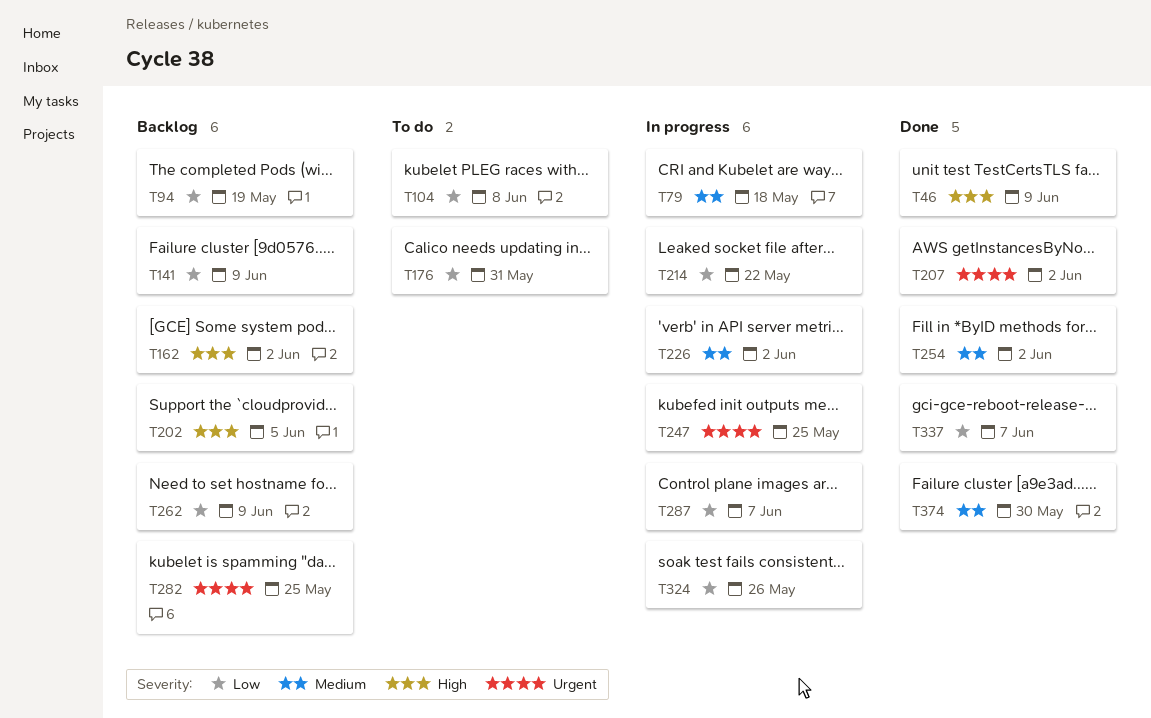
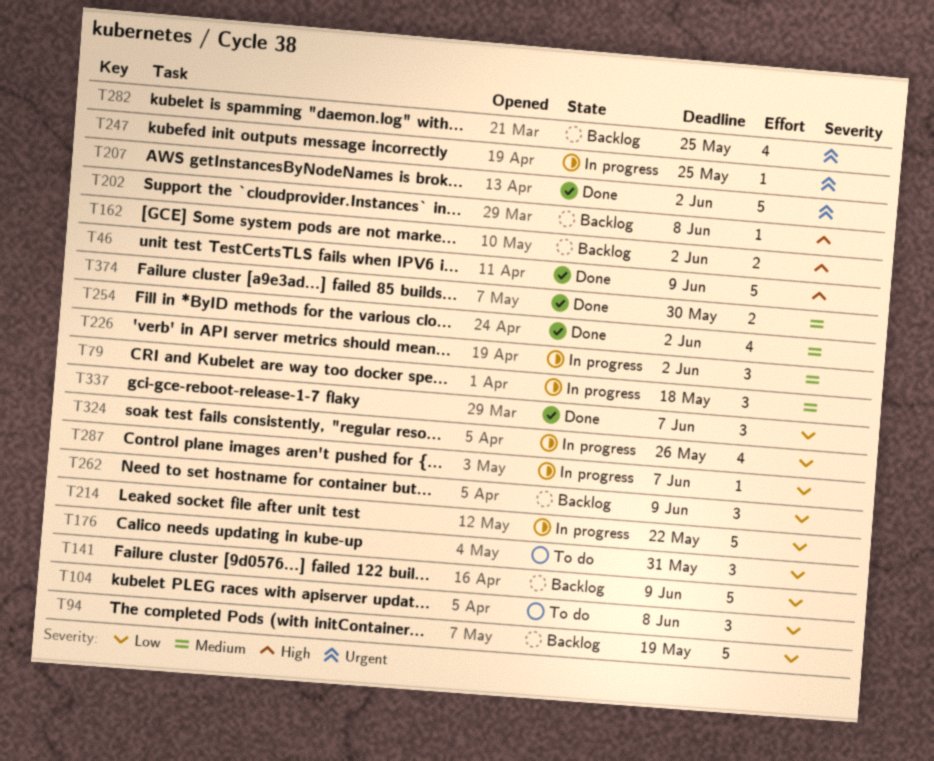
T202, due: Jun 5 -> Jun 8

